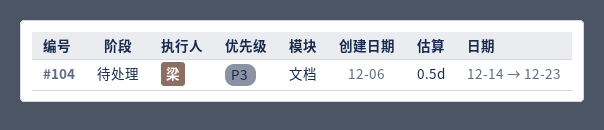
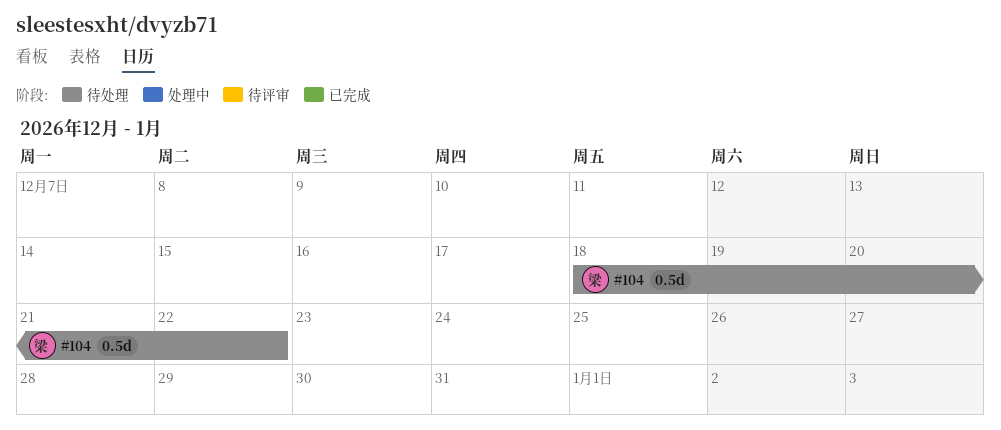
#104, start: Dec 14 -> Dec 18
#104, due: Dec 23 -> Dec 22

